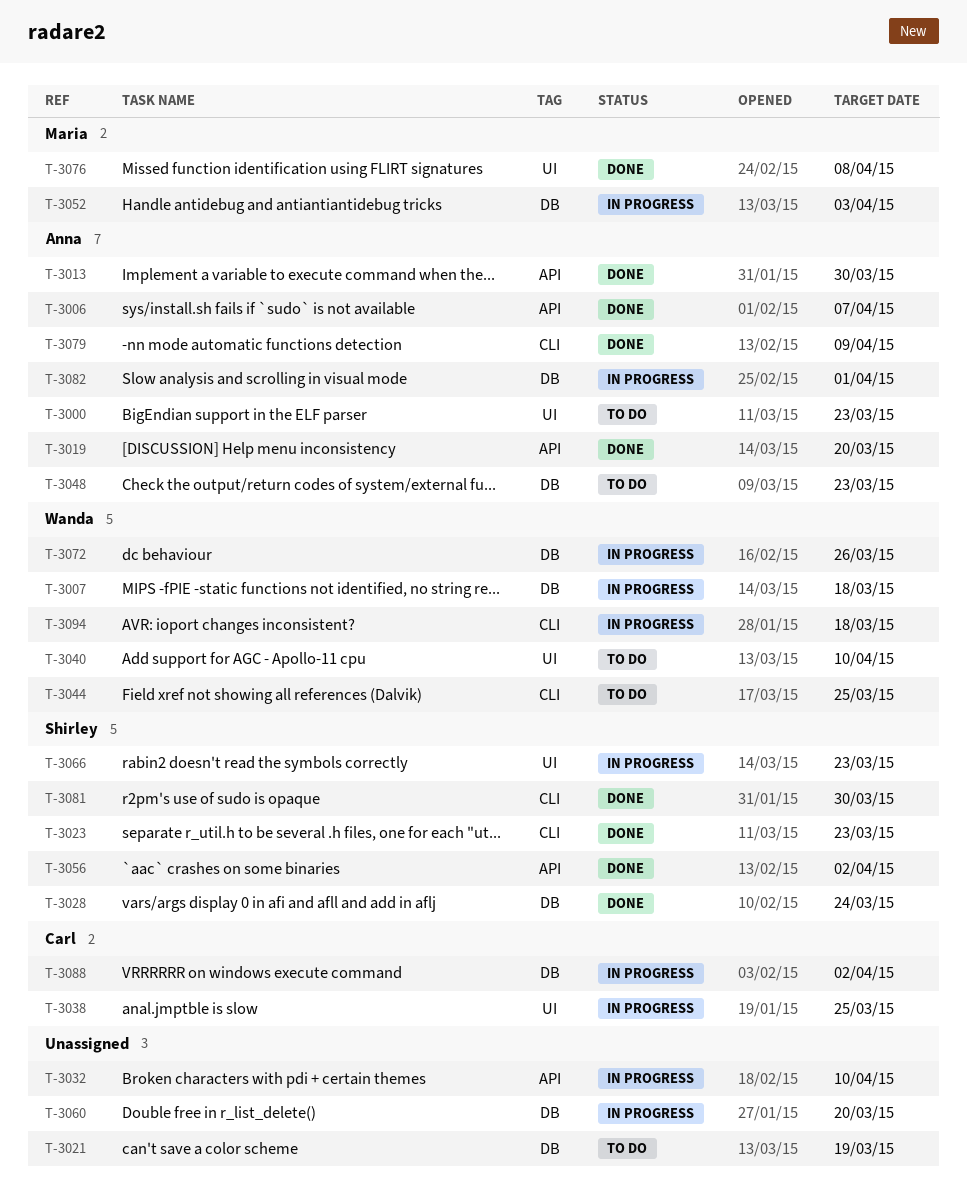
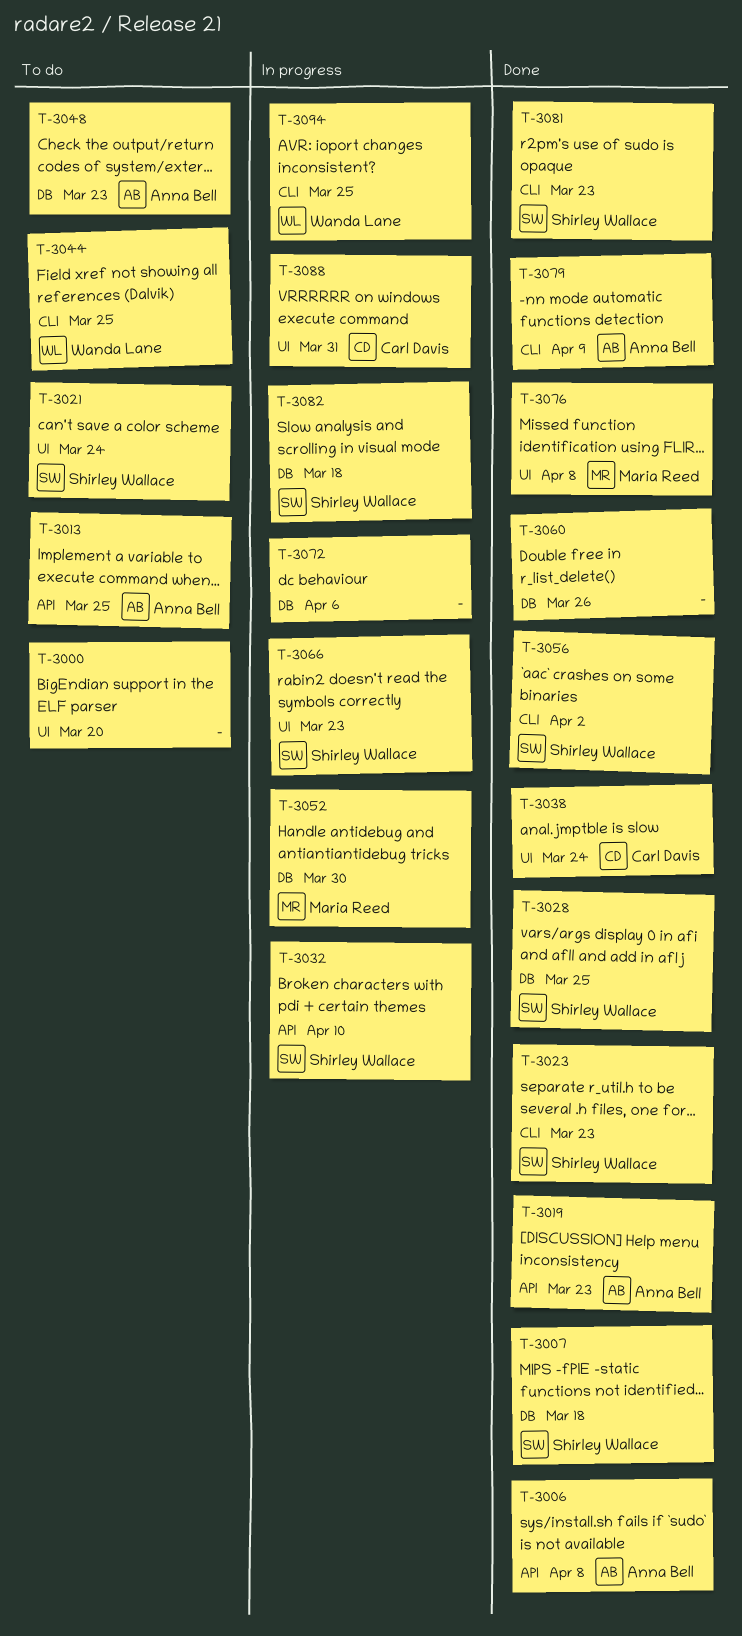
T-3000, owner: Anna Bell -> none
T-3000, due: Mar 23 -> Mar 20
T-3006, due: Apr 7 -> Apr 8
T-3007, status: In progress -> Done
T-3007, owner: Wanda Lane -> Shirley Wallace
T-3013, status: Done -> To do
T-3013, due: Mar 30 -> Mar 25
T-3019, due: Mar 20 -> Mar 23
T-3021, owner: none -> Shirley Wallace
T-3021, label: DB -> UI
T-3021, due: Mar 19 -> Mar 24
T-3028, due: Mar 24 -> Mar 25
T-3032, owner: none -> Shirley Wallace
T-3038, status: In progress -> Done
T-3038, due: Mar 25 -> Mar 24
T-3040: present -> none
T-3052, due: Apr 3 -> Mar 30
T-3056, label: API -> CLI
T-3060, status: In progress -> Done
T-3060, due: Mar 20 -> Mar 26
T-3072, owner: Wanda Lane -> none
T-3072, due: Mar 26 -> Apr 6
T-3081, due: Mar 30 -> Mar 23
T-3082, owner: Anna Bell -> Shirley Wallace
T-3082, due: Apr 1 -> Mar 18
T-3088, label: DB -> UI
T-3088, due: Apr 2 -> Mar 31
T-3094, due: Mar 18 -> Mar 25

